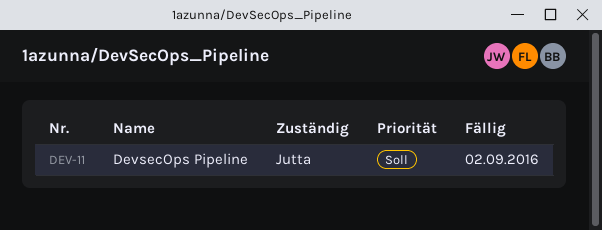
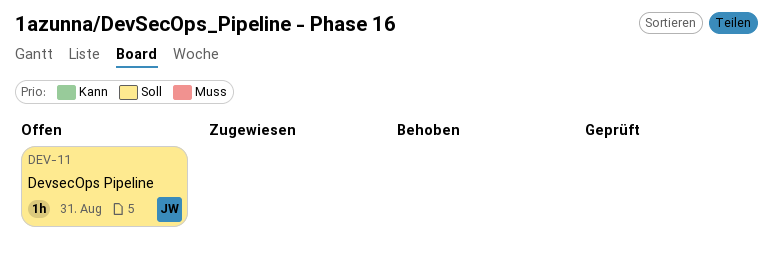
DEV-11, due: Sep 2 -> Aug 31

